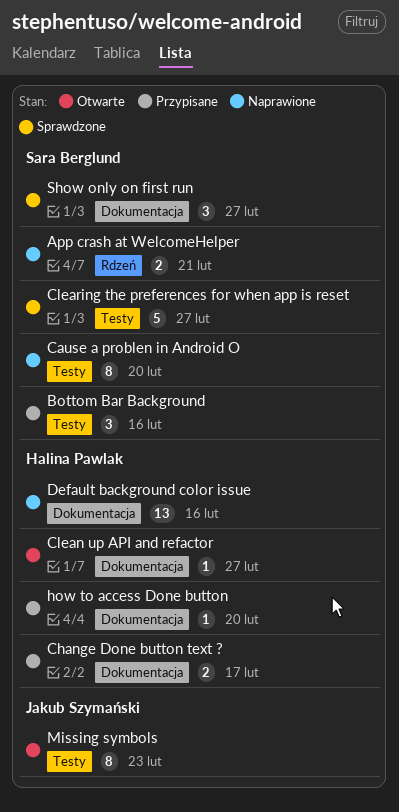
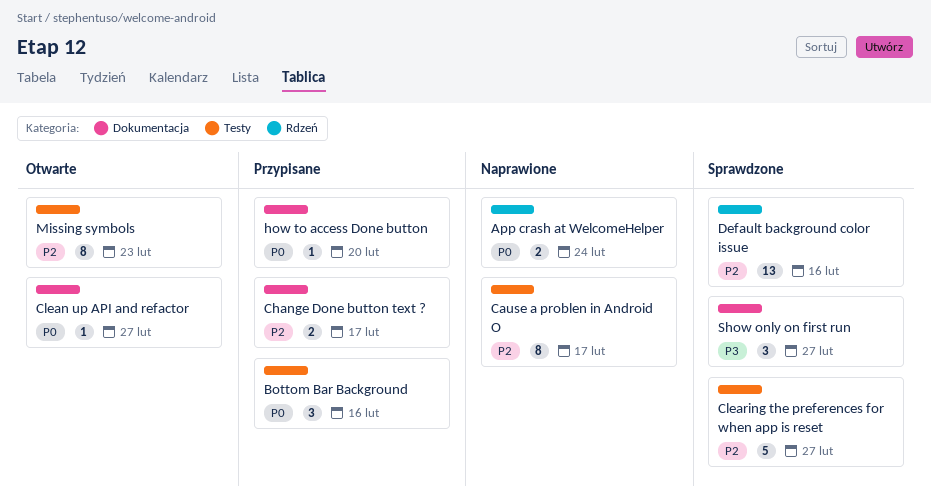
App crash at WelcomeHelper, due: Feb 21 -> Feb 24
Cause a problen in Android O, due: Feb 20 -> Feb 17
Default background color issue, status: Naprawione -> Sprawdzone
Default background color issue, label: Dokumentacja -> Rdzeń

